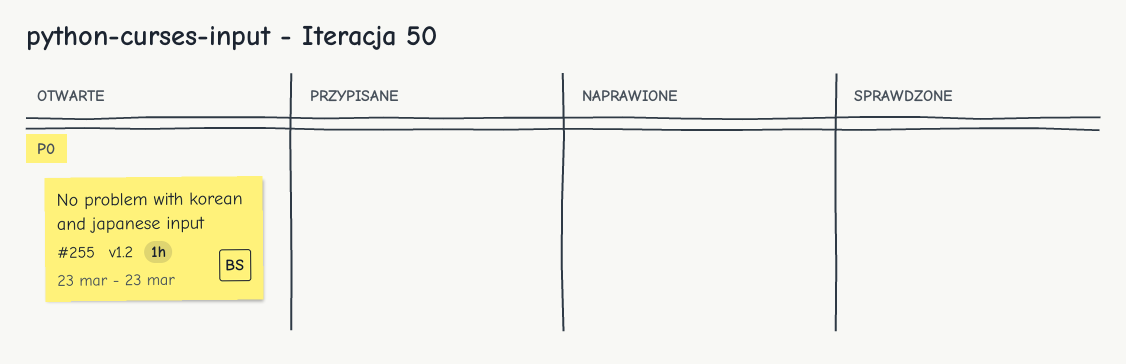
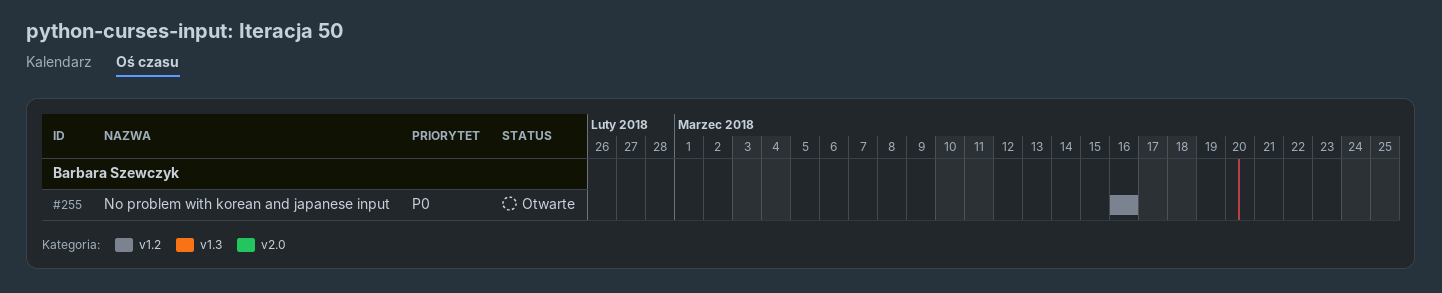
#255, start: Mar 23 -> Mar 16
#255, due: Mar 23 -> Mar 16

